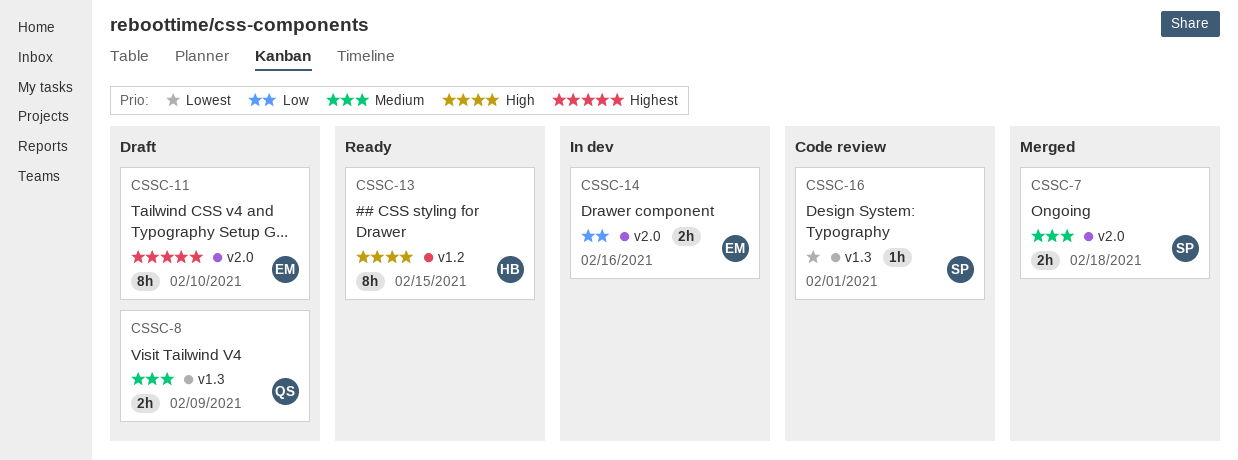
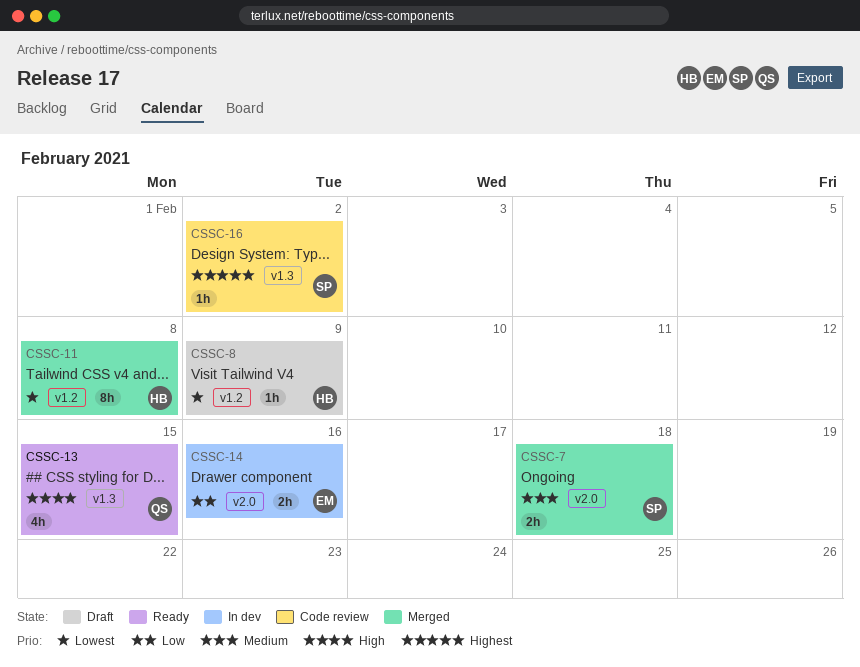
CSSC-8, owner: QS -> HB
CSSC-8, priority: Medium -> Lowest
CSSC-8, label: v1.3 -> v1.2
CSSC-8, estimate: 2h -> 1h
CSSC-11, status: Draft -> Merged
CSSC-11, owner: EM -> HB
CSSC-11, priority: Highest -> Lowest
CSSC-11, label: v2.0 -> v1.2
CSSC-11, due: Feb 10 -> Feb 8
CSSC-13, owner: HB -> QS
CSSC-13, label: v1.2 -> v1.3
CSSC-13, estimate: 8h -> 4h
CSSC-16, priority: Lowest -> Highest
CSSC-16, due: Feb 1 -> Feb 2

